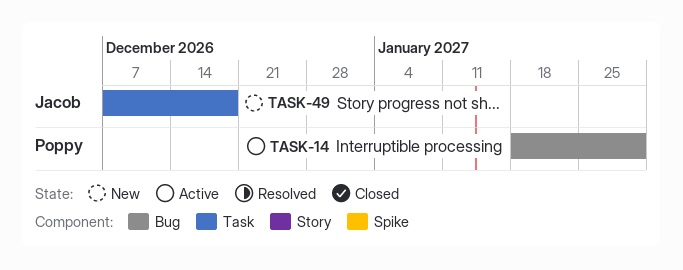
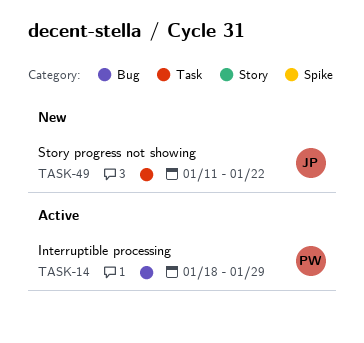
TASK-49, start: Dec 7 -> Jan 11
TASK-49, due: Dec 18 -> Jan 22

